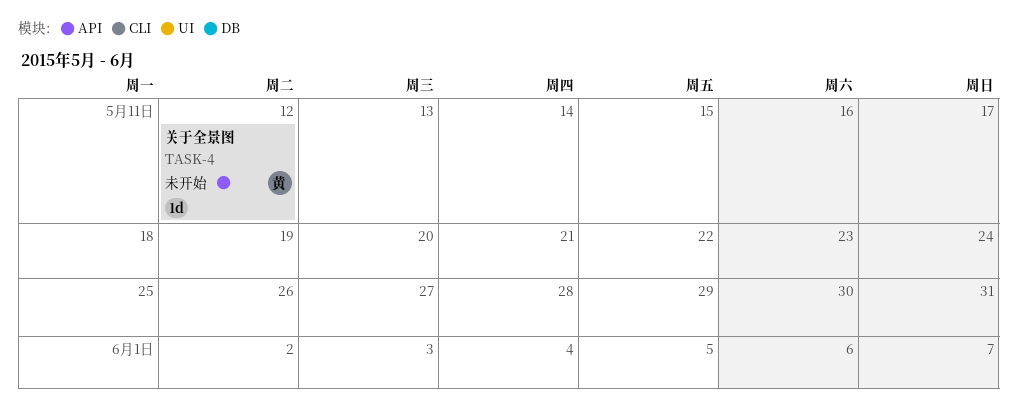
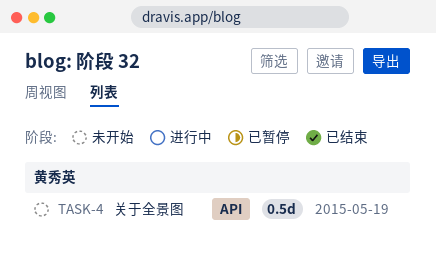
TASK-4, estimate: 1d -> 0.5d
TASK-4, due: May 12 -> May 19

